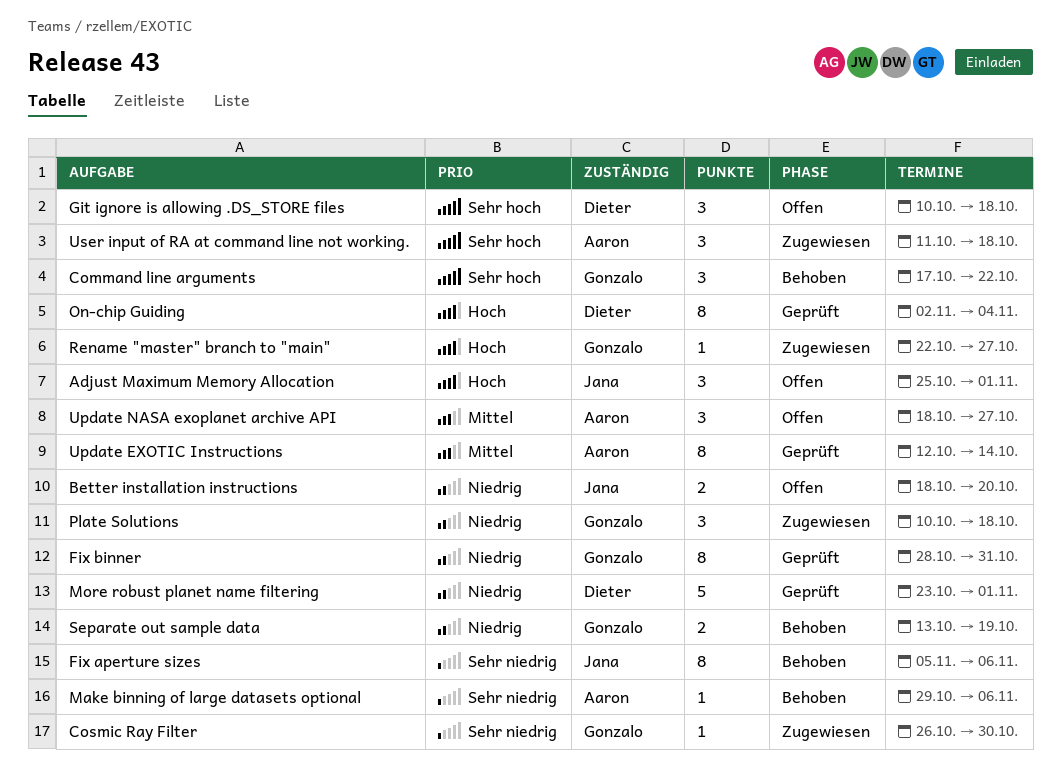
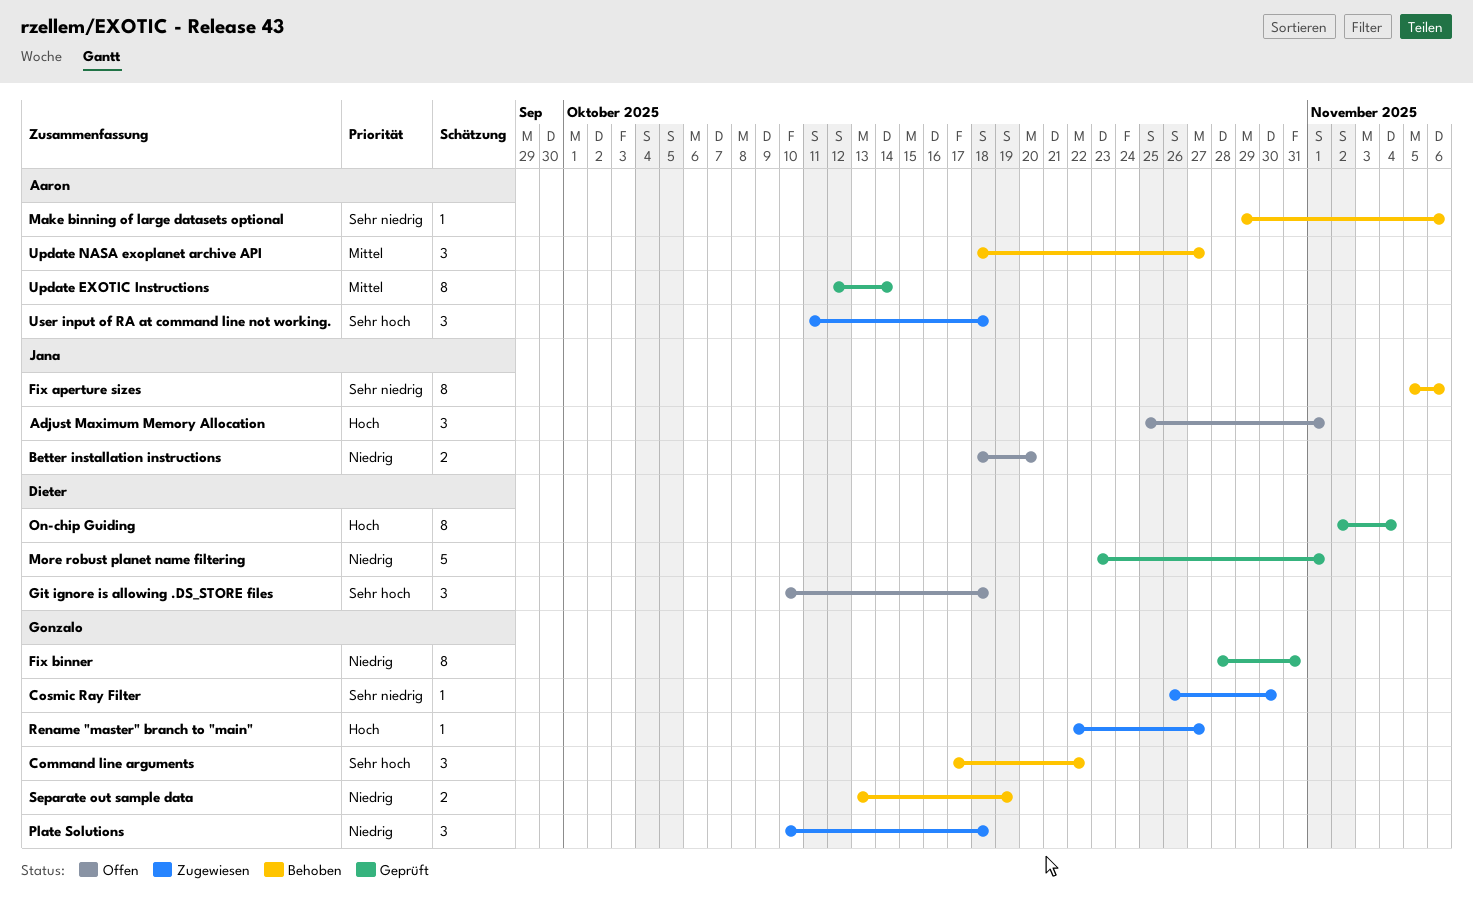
Update NASA exoplanet archive API, status: Offen -> Behoben

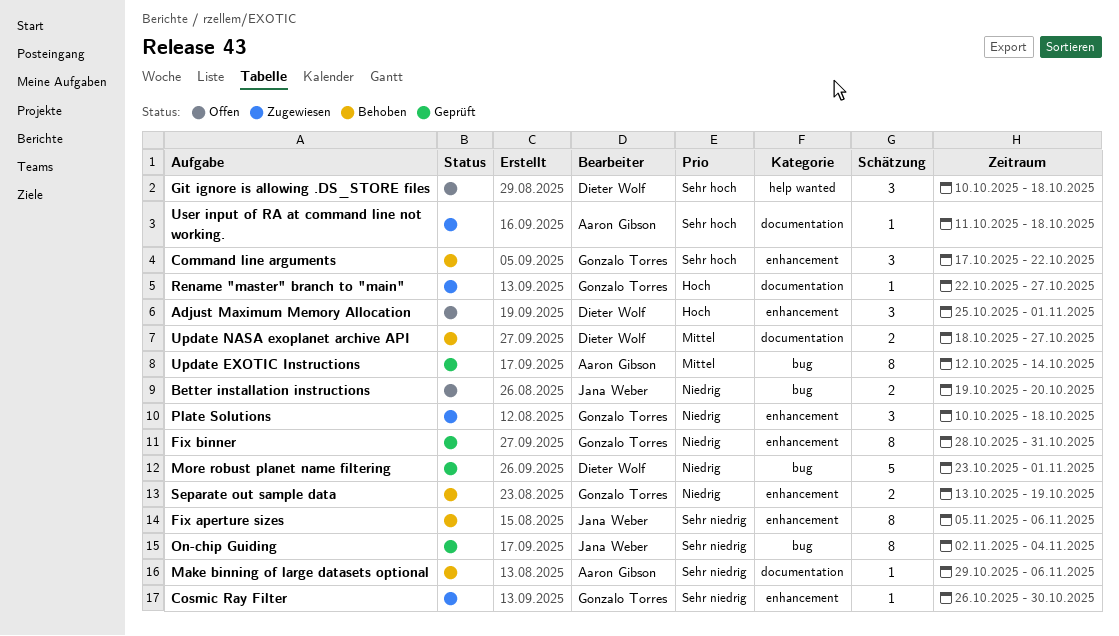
Adjust Maximum Memory Allocation, owner: Jana Weber -> Dieter Wolf
Better installation instructions, start: Oct 18 -> Oct 19
On-chip Guiding, owner: Dieter Wolf -> Jana Weber
On-chip Guiding, priority: Hoch -> Sehr niedrig
Update NASA exoplanet archive API, owner: Aaron Gibson -> Dieter Wolf
Update NASA exoplanet archive API, estimate: 3 -> 2
User input of RA at command line not working., estimate: 3 -> 1

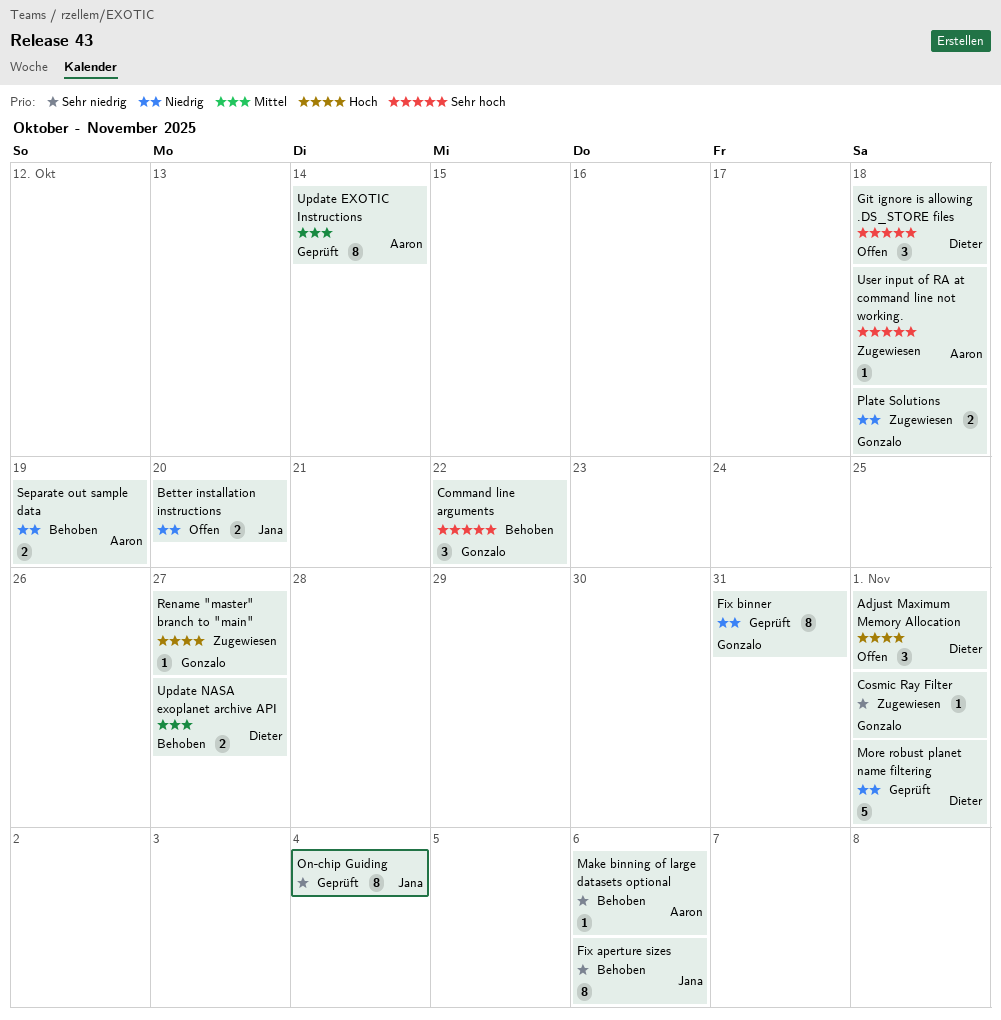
Cosmic Ray Filter, due: Oct 30 -> Nov 1
Plate Solutions, estimate: 3 -> 2
Separate out sample data, owner: Gonzalo Torres -> Aaron Gibson

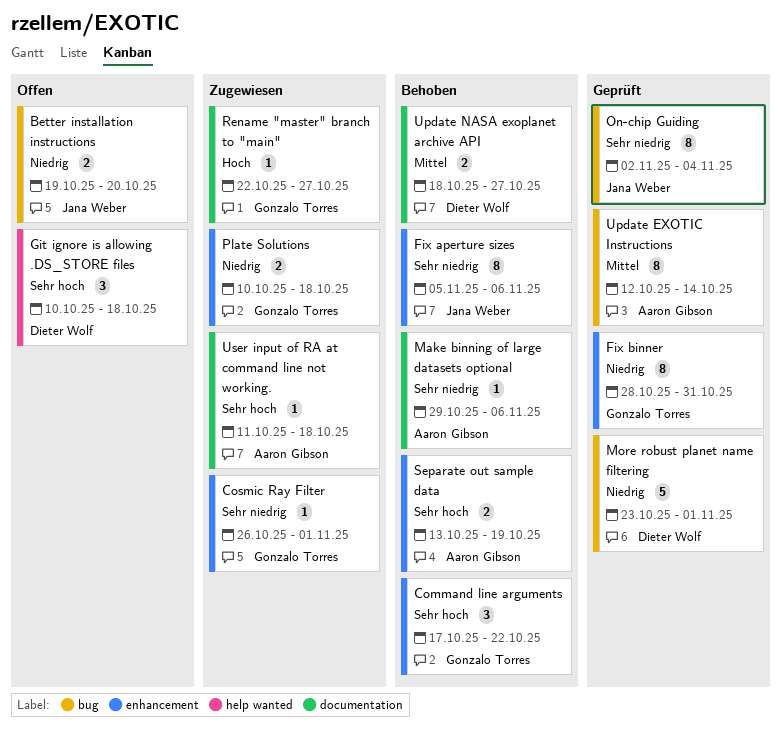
Adjust Maximum Memory Allocation: present -> none
Separate out sample data, priority: Niedrig -> Sehr hoch

